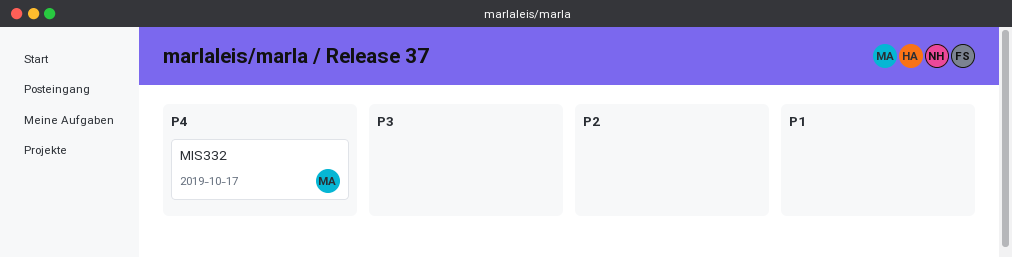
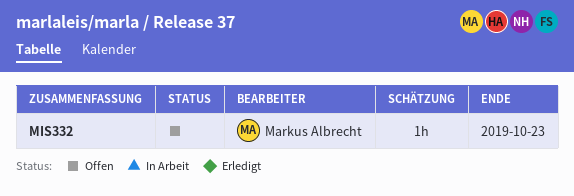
MIS332, due: Oct 17 -> Oct 23

